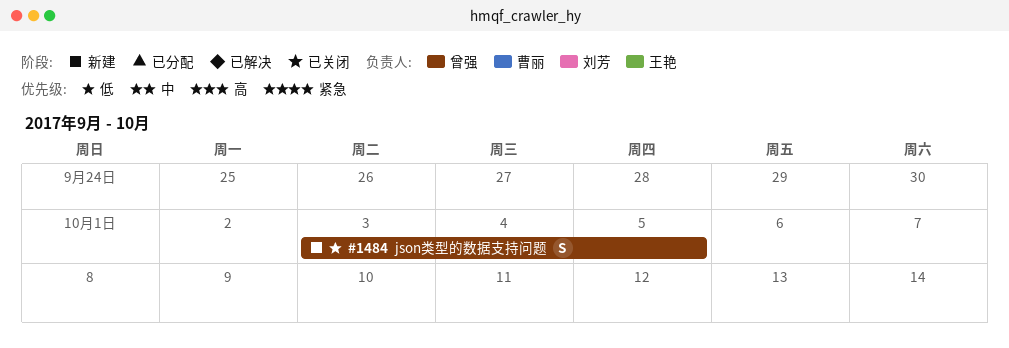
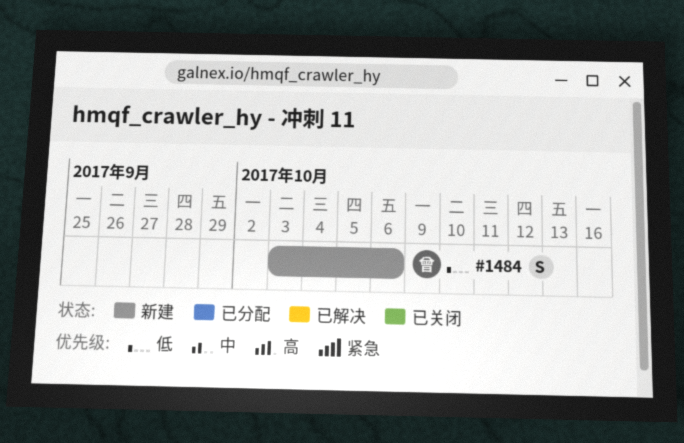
#1484, due: Oct 5 -> Oct 6

